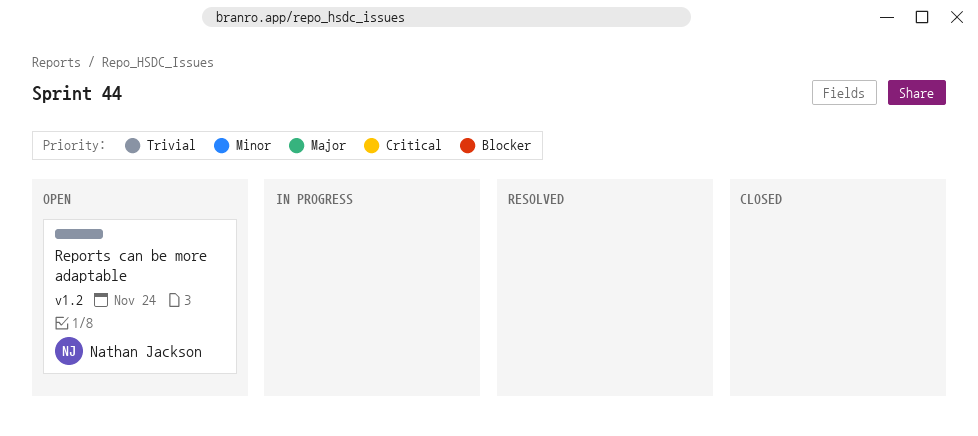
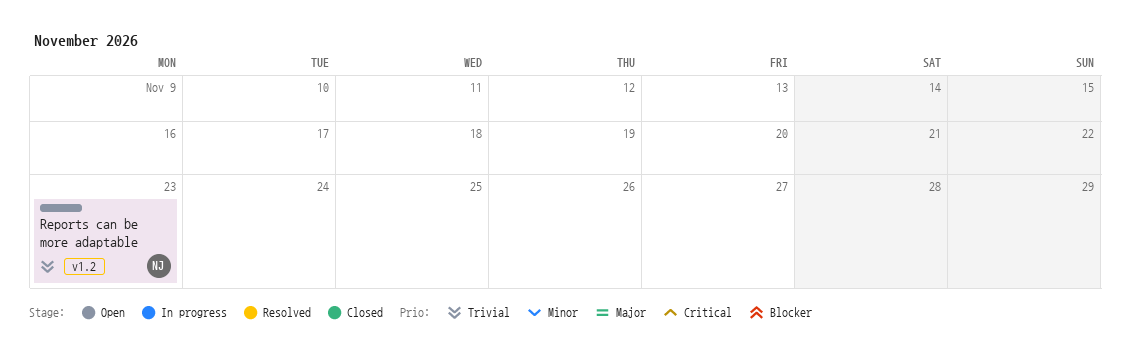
Reports can be more adaptable, due: Nov 24 -> Nov 23

